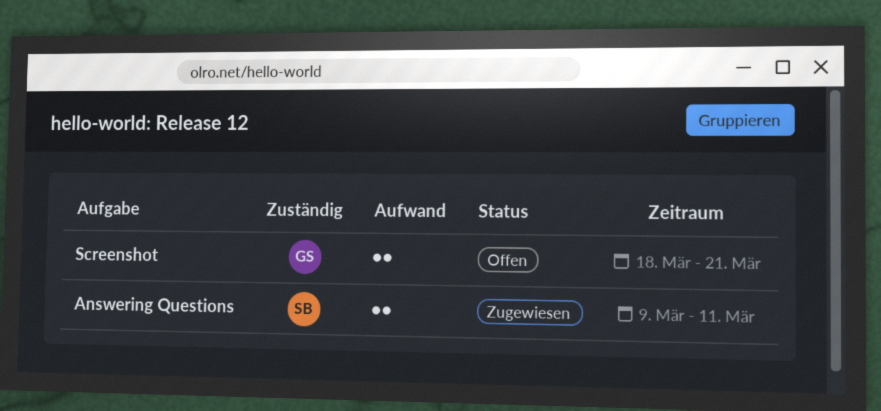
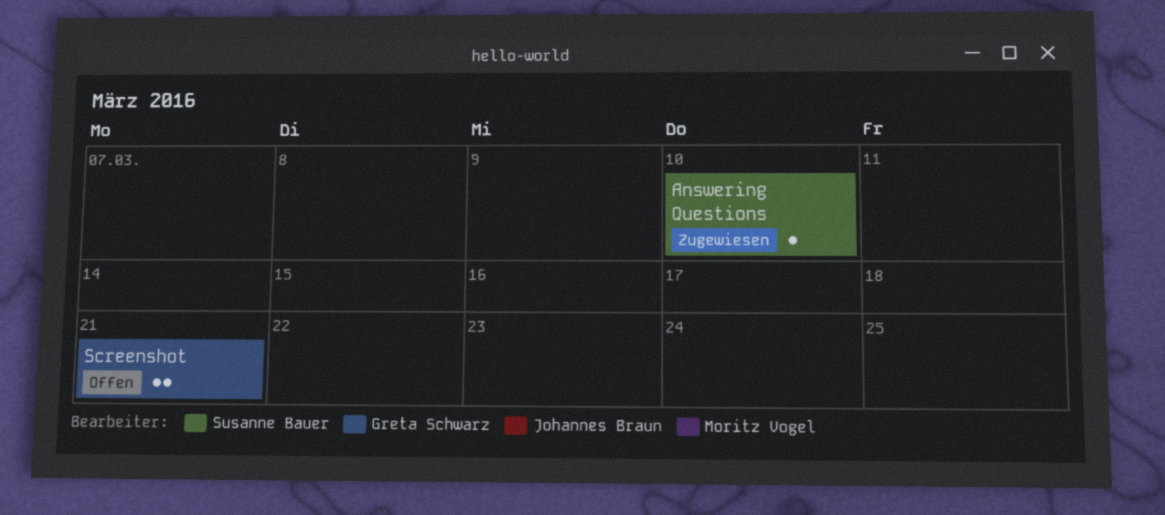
Answering Questions, estimate: 2 -> 1
Answering Questions, due: Mar 11 -> Mar 10

